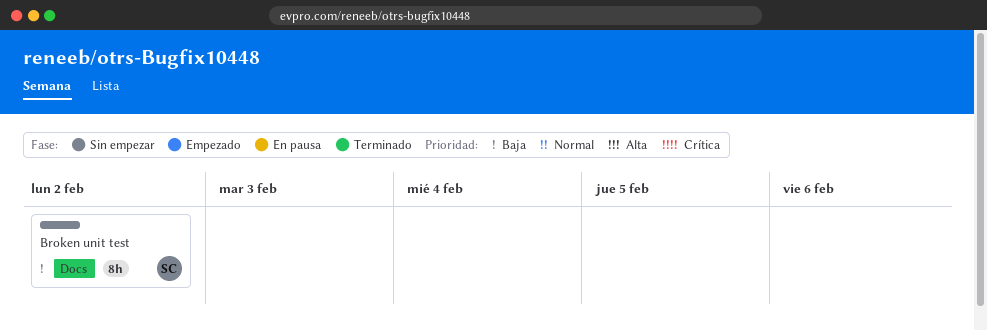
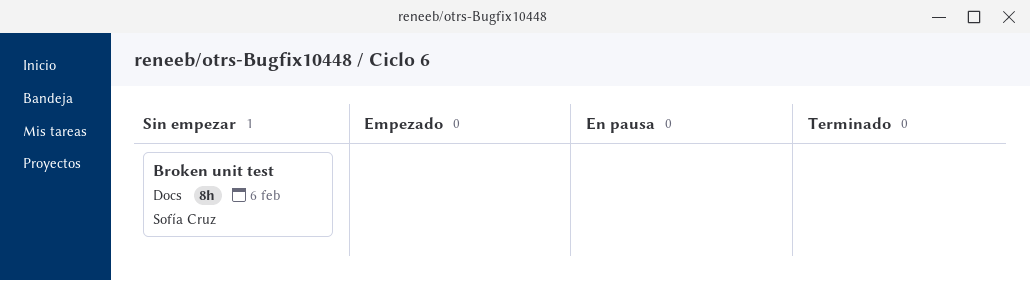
Broken unit test, due: Feb 2 -> Feb 6

